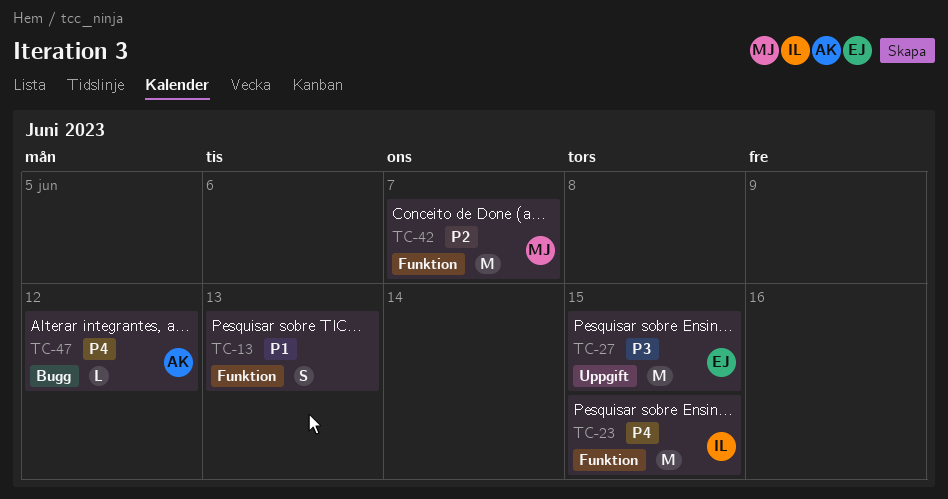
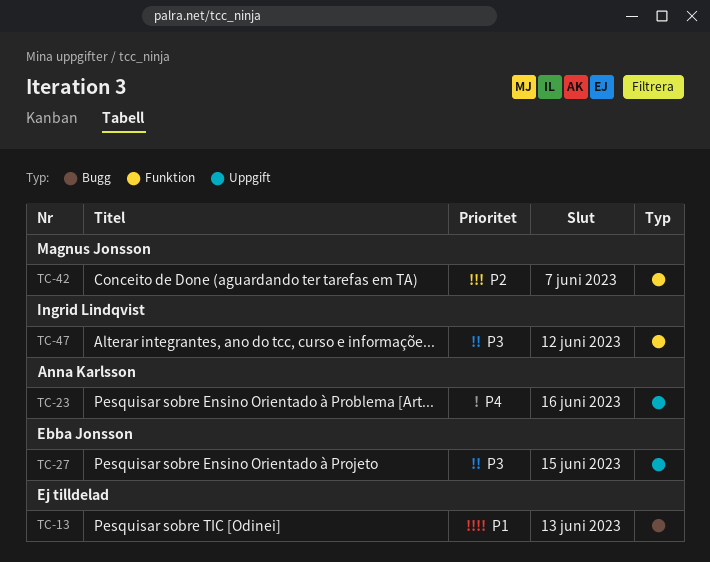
TC-13, label: Funktion -> Bugg
TC-23, owner: Ingrid Lindqvist -> Anna Karlsson
TC-23, label: Funktion -> Uppgift
TC-23, due: Jun 15 -> Jun 16
TC-47, owner: Anna Karlsson -> Ingrid Lindqvist
TC-47, priority: P4 -> P3
TC-47, label: Bugg -> Funktion

